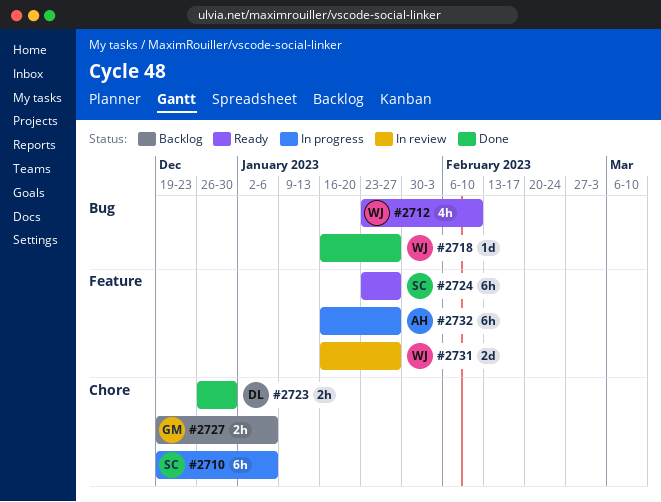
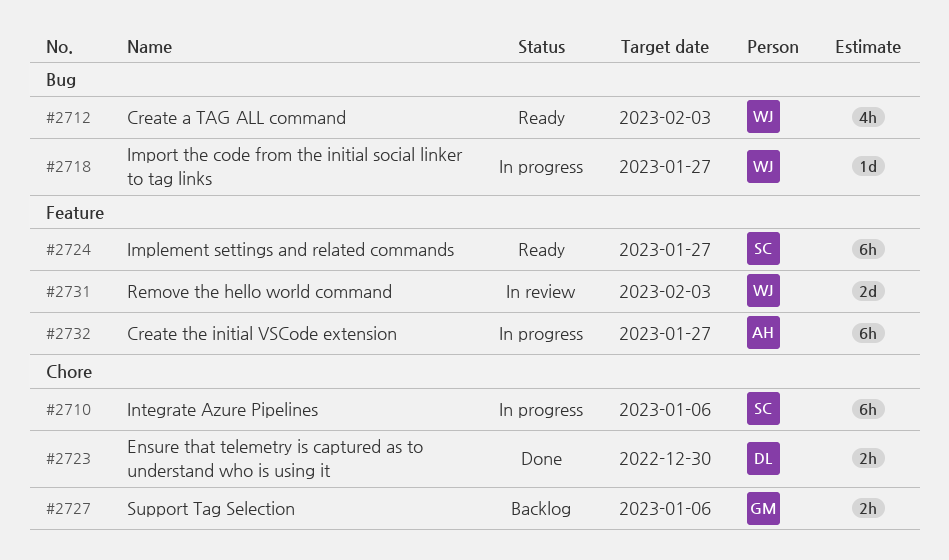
#2712, due: Feb 10 -> Feb 3
#2718, status: Done -> In progress
#2731, due: Jan 27 -> Feb 3

